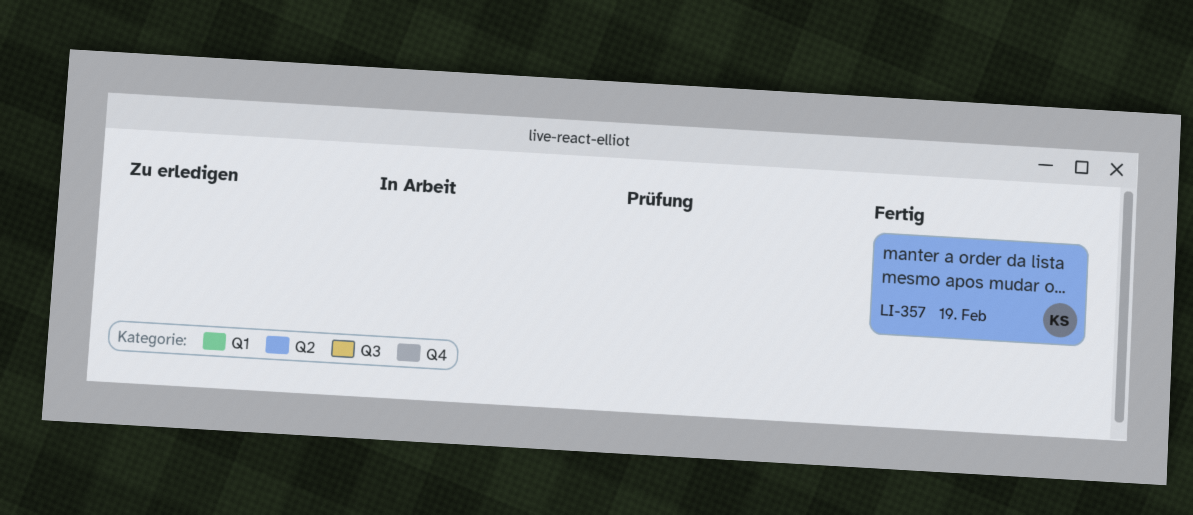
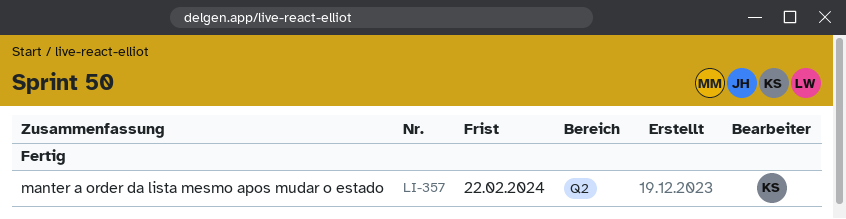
LI-357, due: Feb 19 -> Feb 22

